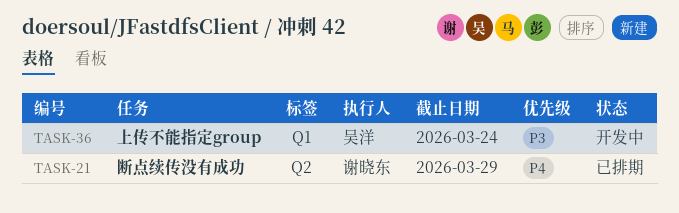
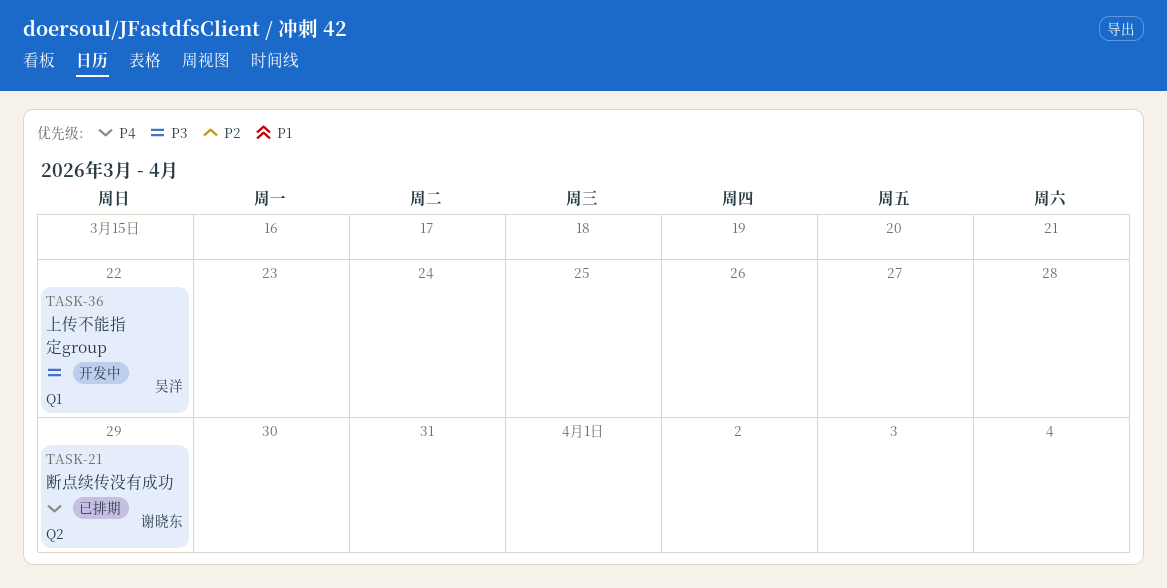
TASK-36, due: Mar 24 -> Mar 22

